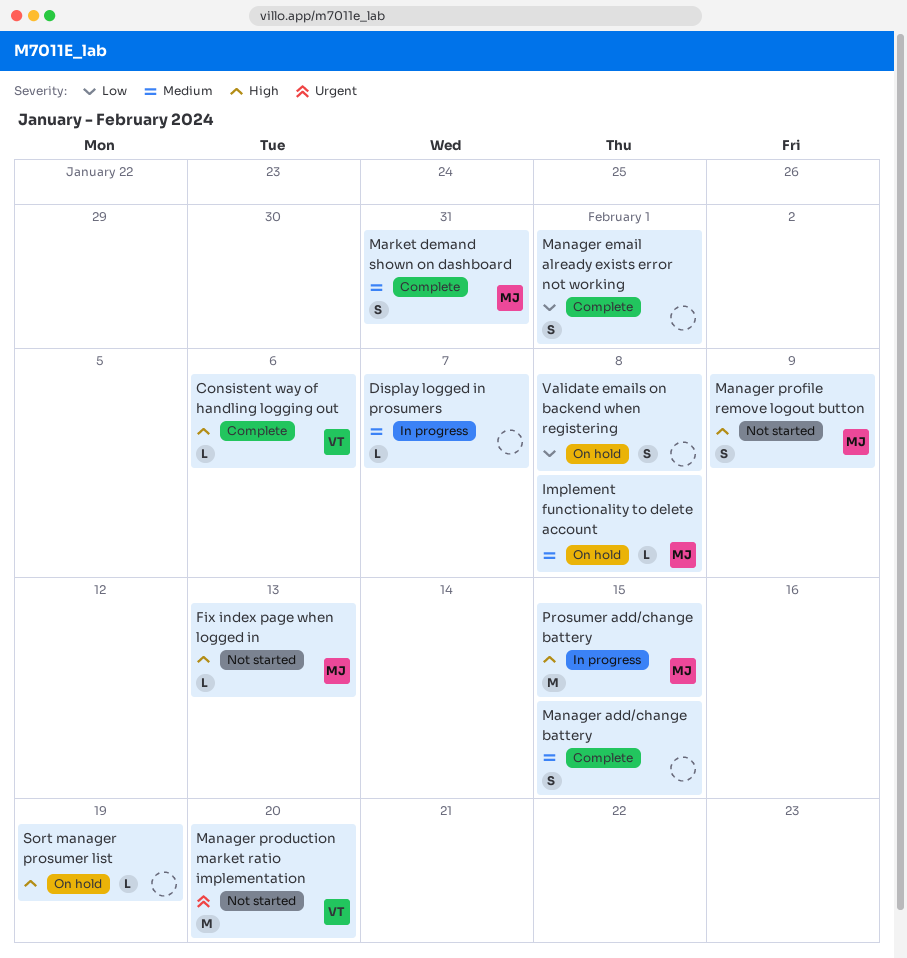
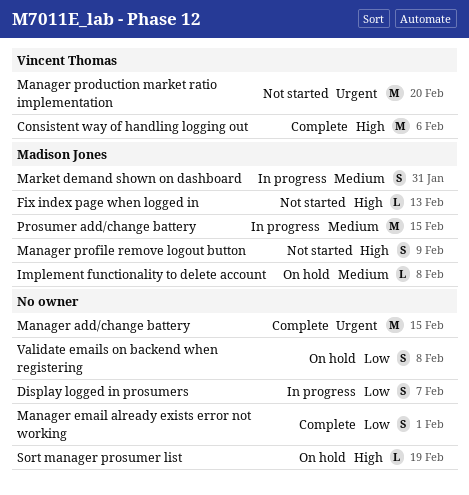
Consistent way of handling logging out, estimate: L -> M
Display logged in prosumers, priority: Medium -> Low
Display logged in prosumers, estimate: L -> S
Manager add/change battery, priority: Medium -> Urgent
Manager add/change battery, estimate: S -> M
Market demand shown on dashboard, status: Complete -> In progress
Prosumer add/change battery, priority: High -> Medium

